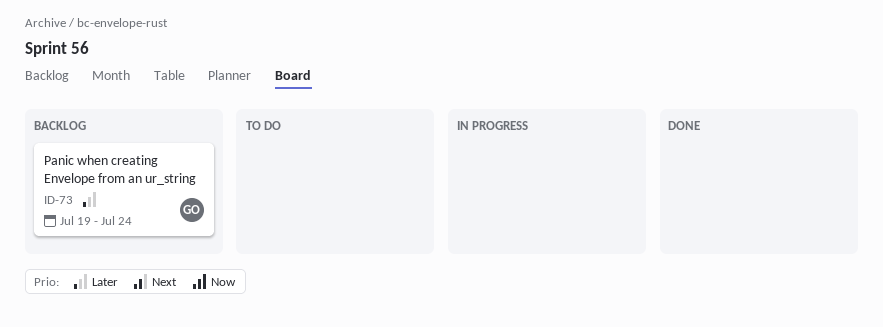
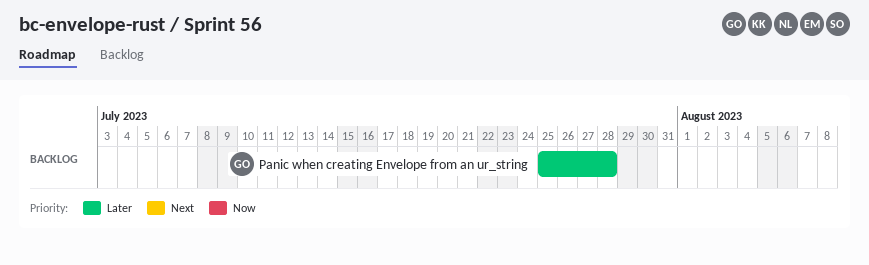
Panic when creating Envelope from an ur_string, start: Jul 19 -> Jul 25
Panic when creating Envelope from an ur_string, due: Jul 24 -> Jul 28

